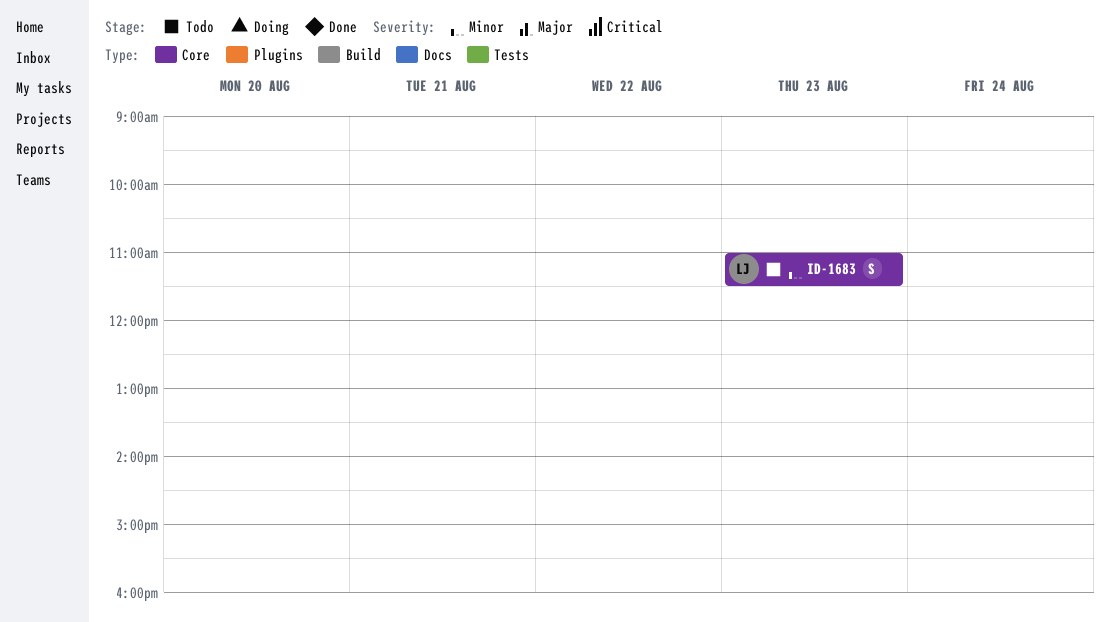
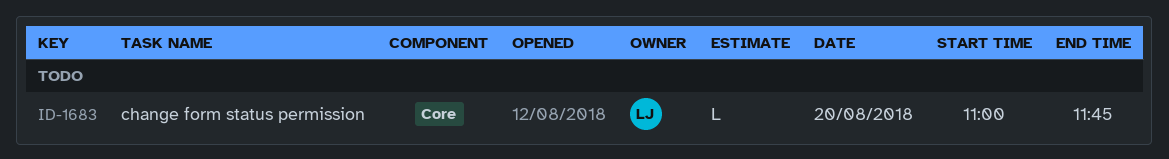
ID-1683, estimate: S -> L
ID-1683, day: Aug 23 -> Aug 20
ID-1683, ends: 11:30 -> 11:45

